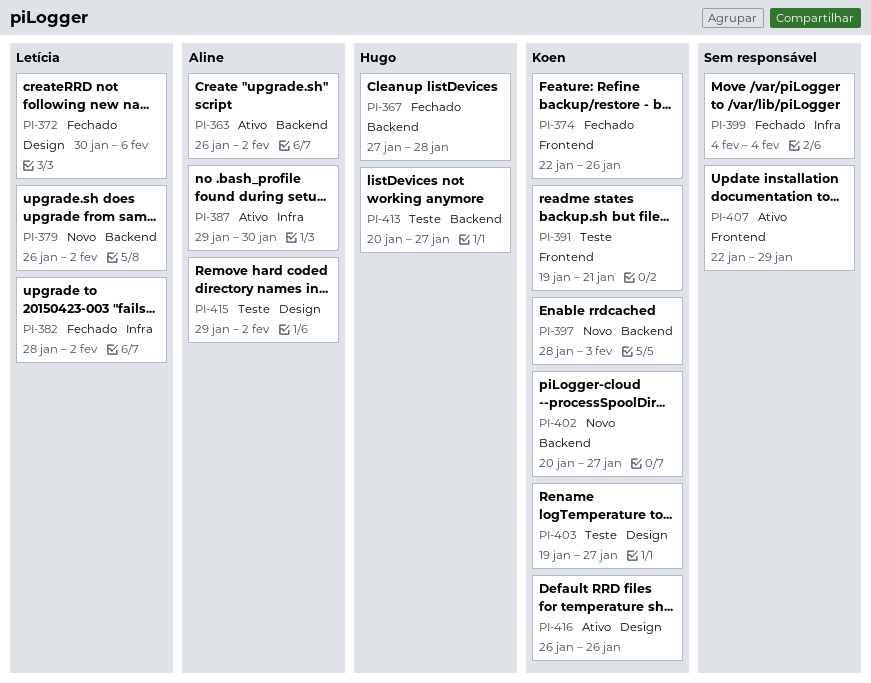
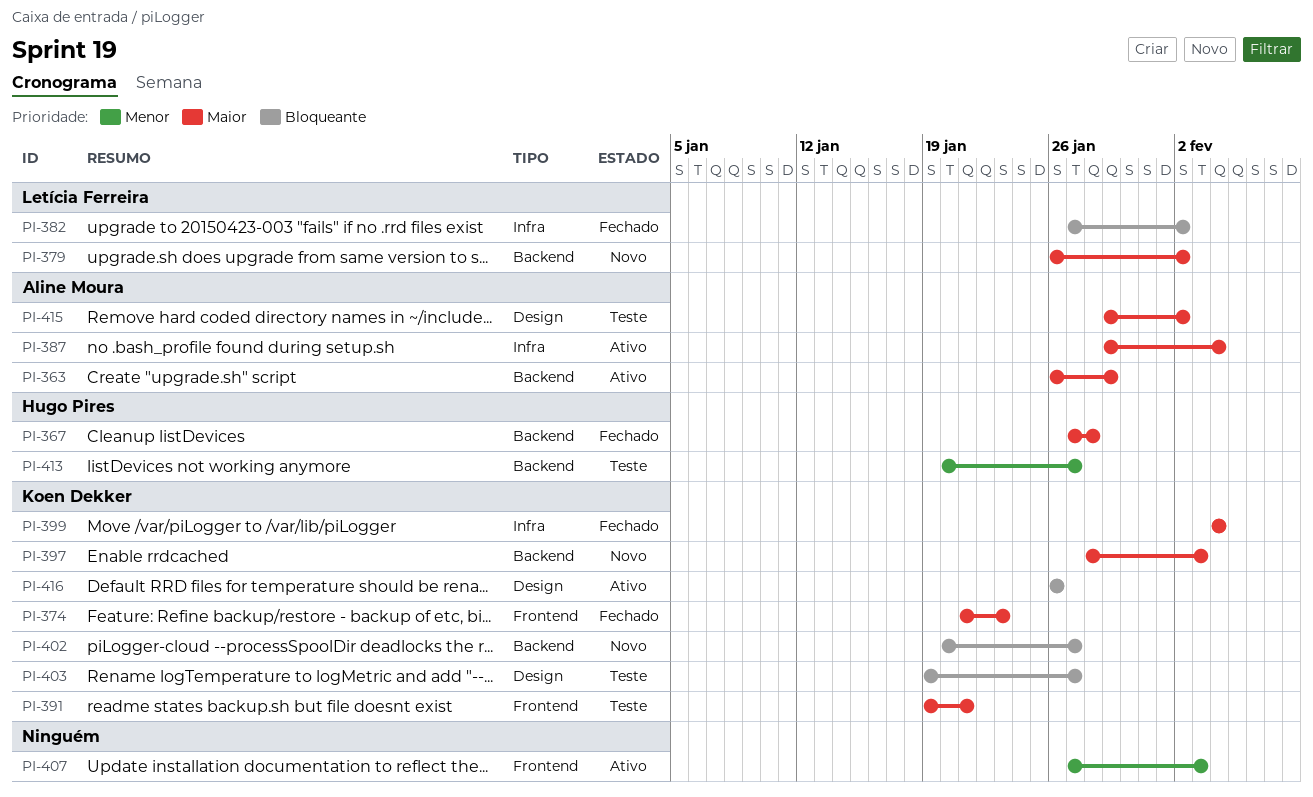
PI-363, due: Feb 2 -> Jan 29
PI-372: present -> none
PI-374, start: Jan 22 -> Jan 21
PI-374, due: Jan 26 -> Jan 23
PI-382, start: Jan 28 -> Jan 27
PI-387, due: Jan 30 -> Feb 4
PI-399, owner: none -> Koen Dekker
PI-407, start: Jan 22 -> Jan 27
PI-407, due: Jan 29 -> Feb 3

